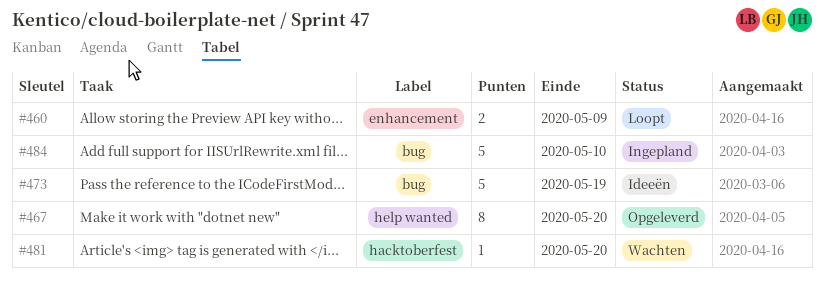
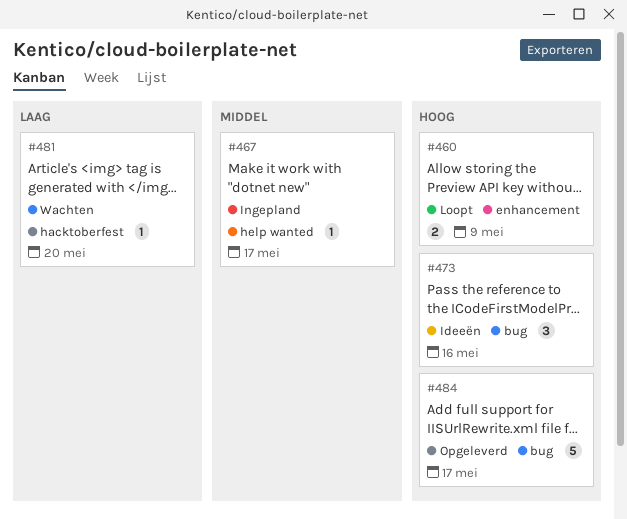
#467, status: Opgeleverd -> Ingepland
#467, estimate: 8 -> 1
#467, due: May 20 -> May 17
#473, estimate: 5 -> 3
#473, due: May 19 -> May 16
#484, status: Ingepland -> Opgeleverd
#484, due: May 10 -> May 17

